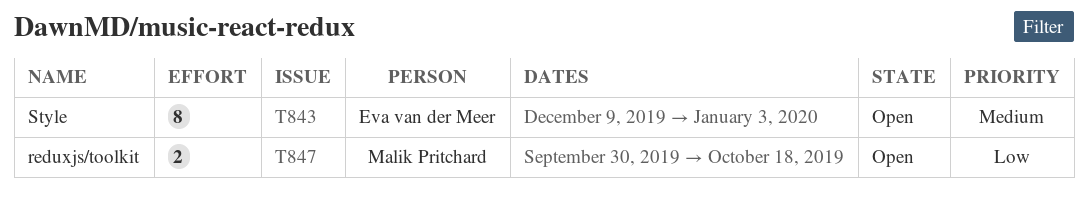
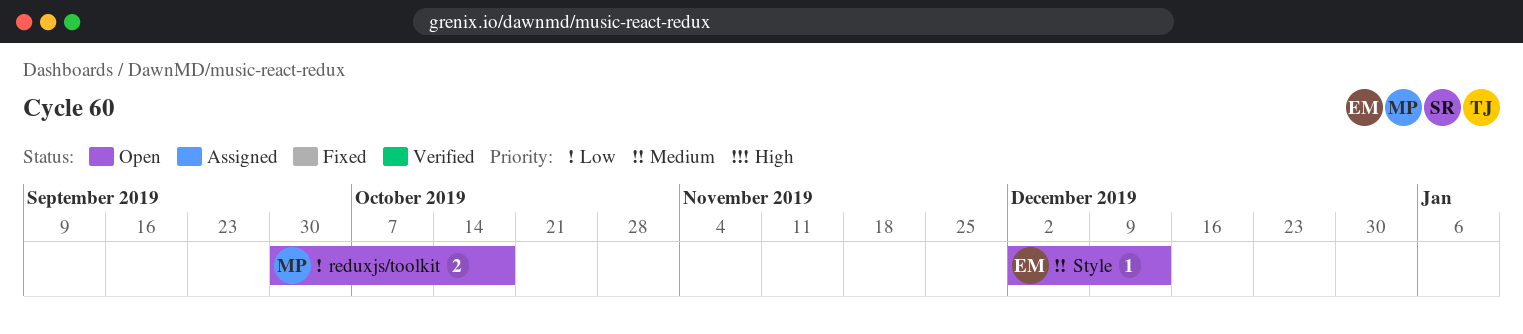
Style, estimate: 8 -> 1
Style, start: Dec 9 -> Dec 2
Style, due: Jan 3 -> Dec 13

